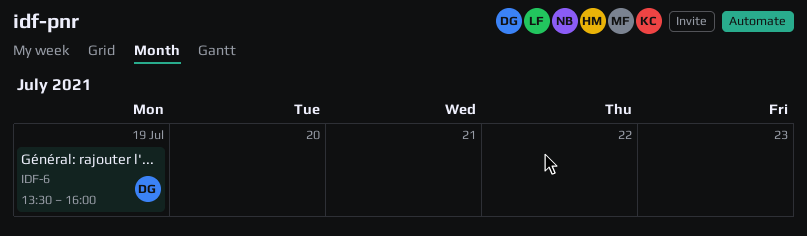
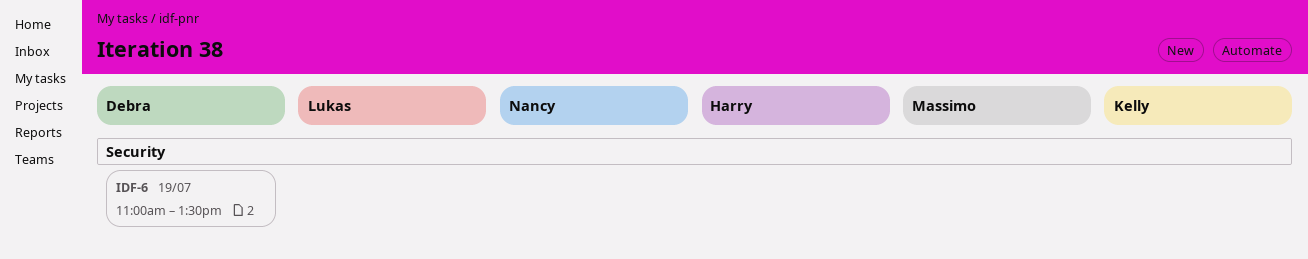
IDF-6, begins: 13:30 -> 11:00
IDF-6, ends: 16:00 -> 13:30

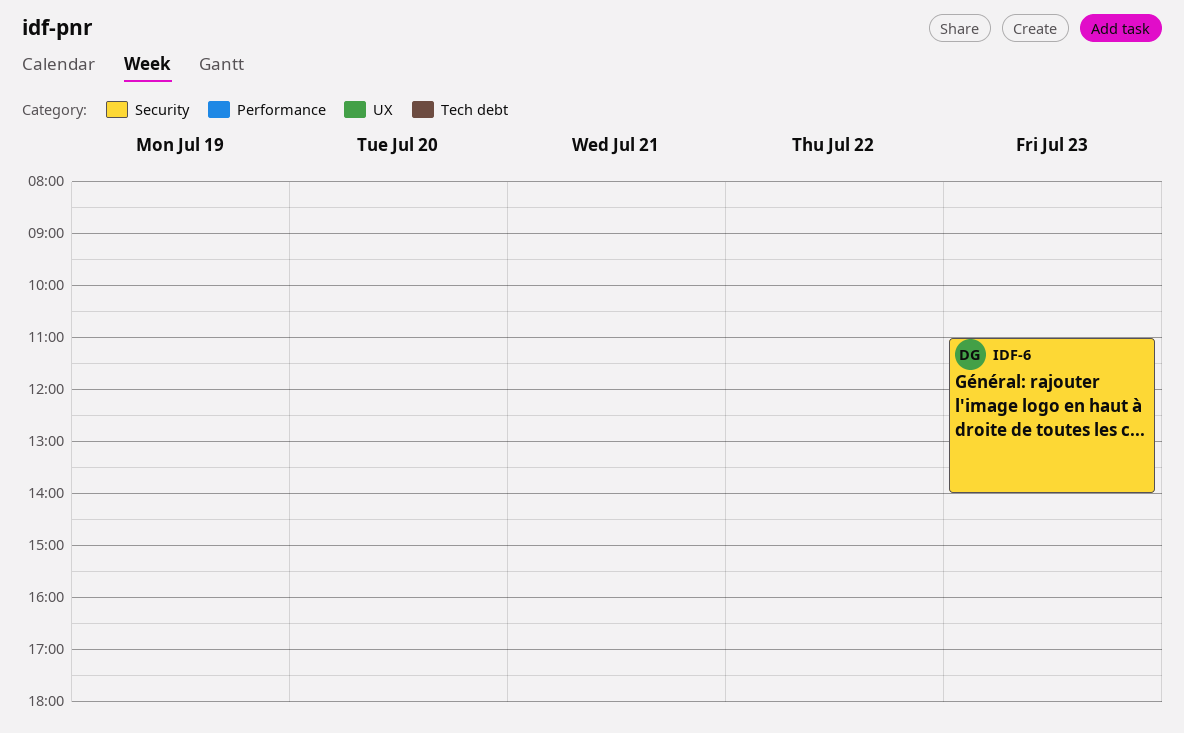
IDF-6, day: Jul 19 -> Jul 23
IDF-6, ends: 13:30 -> 14:00

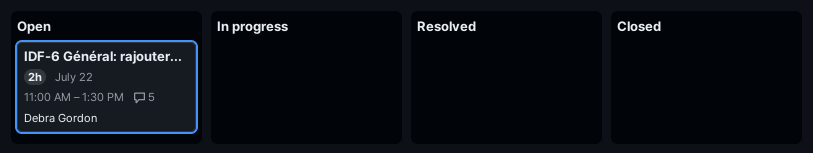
IDF-6, day: Jul 23 -> Jul 22
IDF-6, ends: 14:00 -> 13:30

